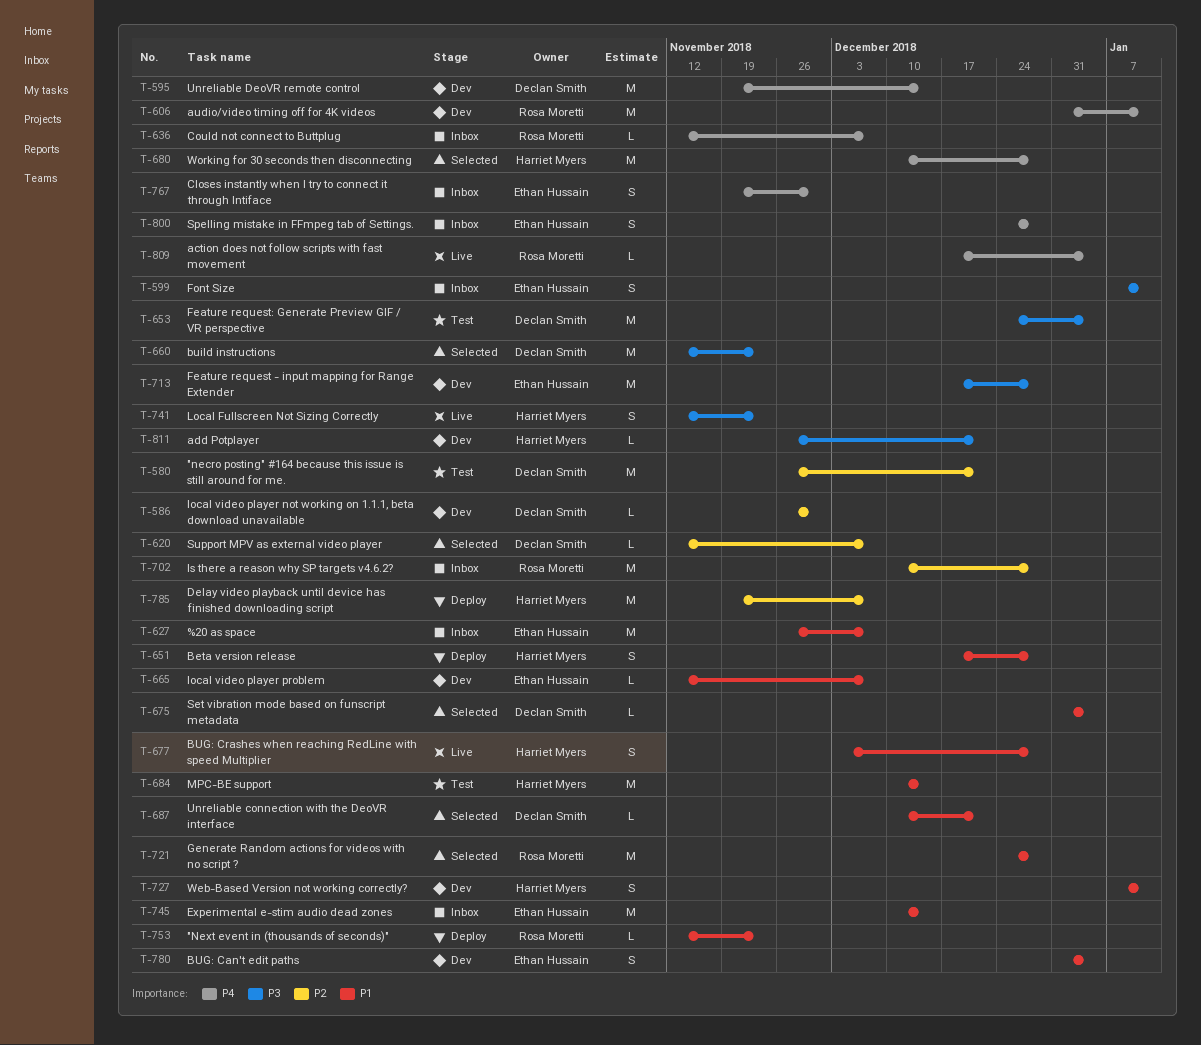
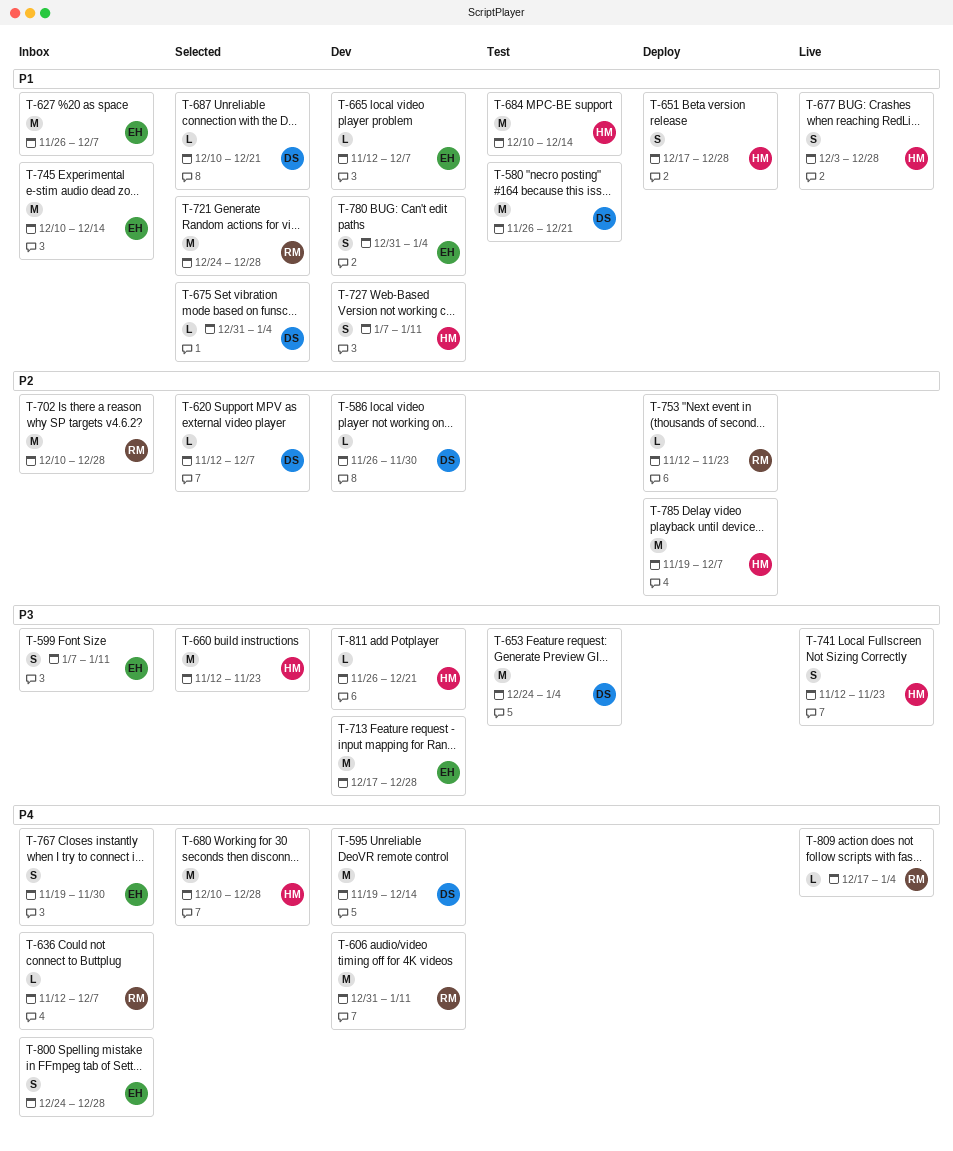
T-580, priority: P2 -> P1
T-660, owner: Declan Smith -> Harriet Myers
T-753, priority: P1 -> P2

